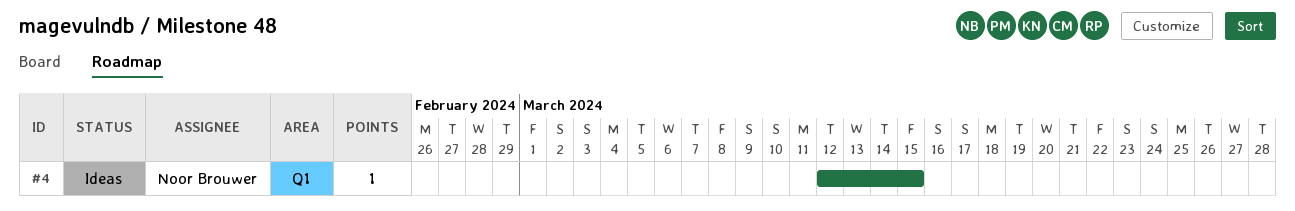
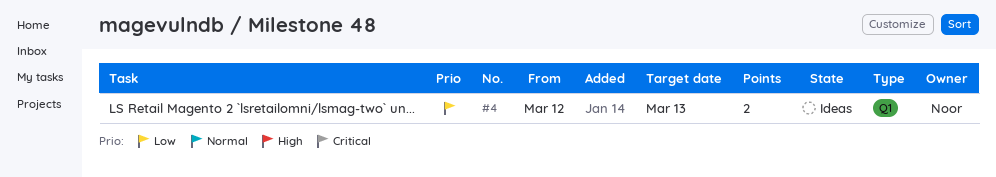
#4, estimate: 1 -> 2
#4, due: Mar 15 -> Mar 13

